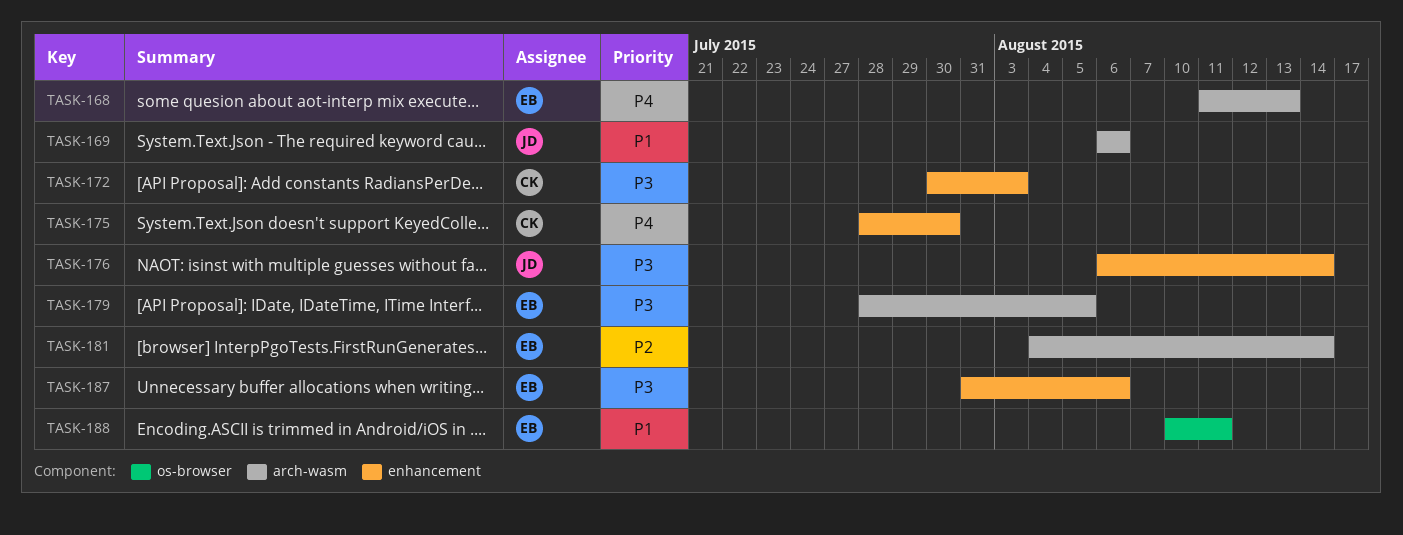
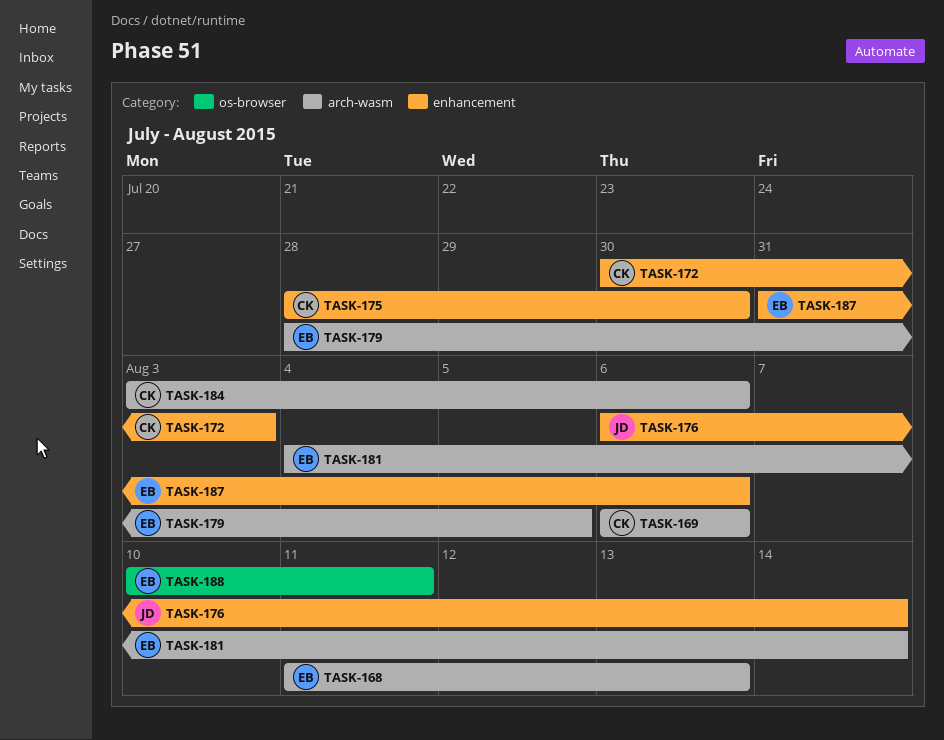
TASK-169, owner: JD -> CK
TASK-184: none -> present

